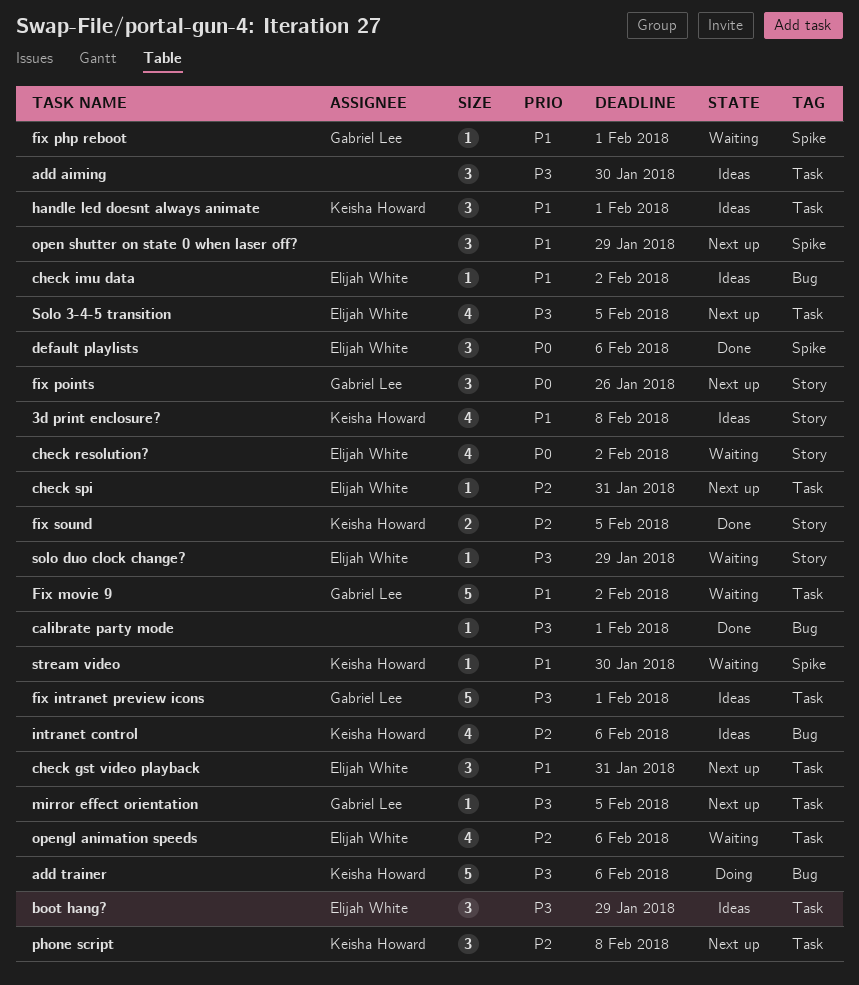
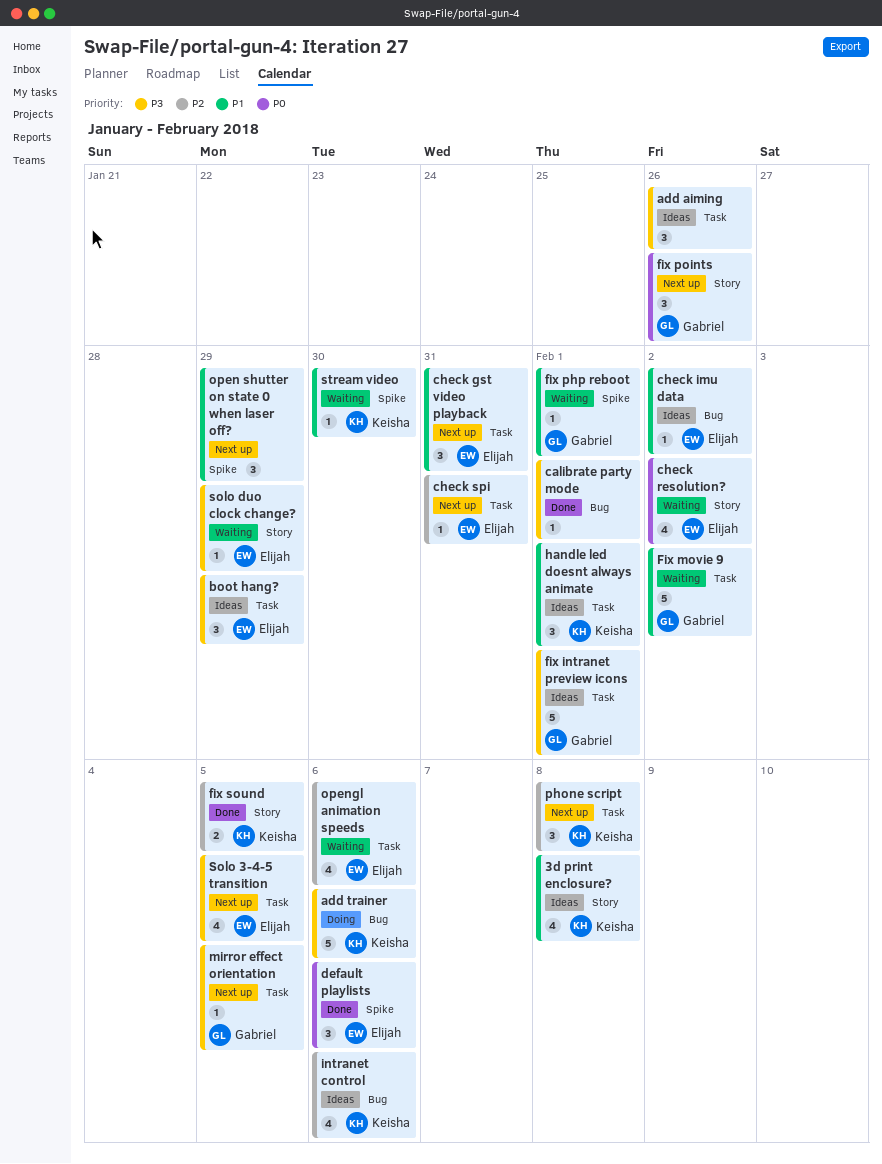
add aiming, due: Jan 30 -> Jan 26

